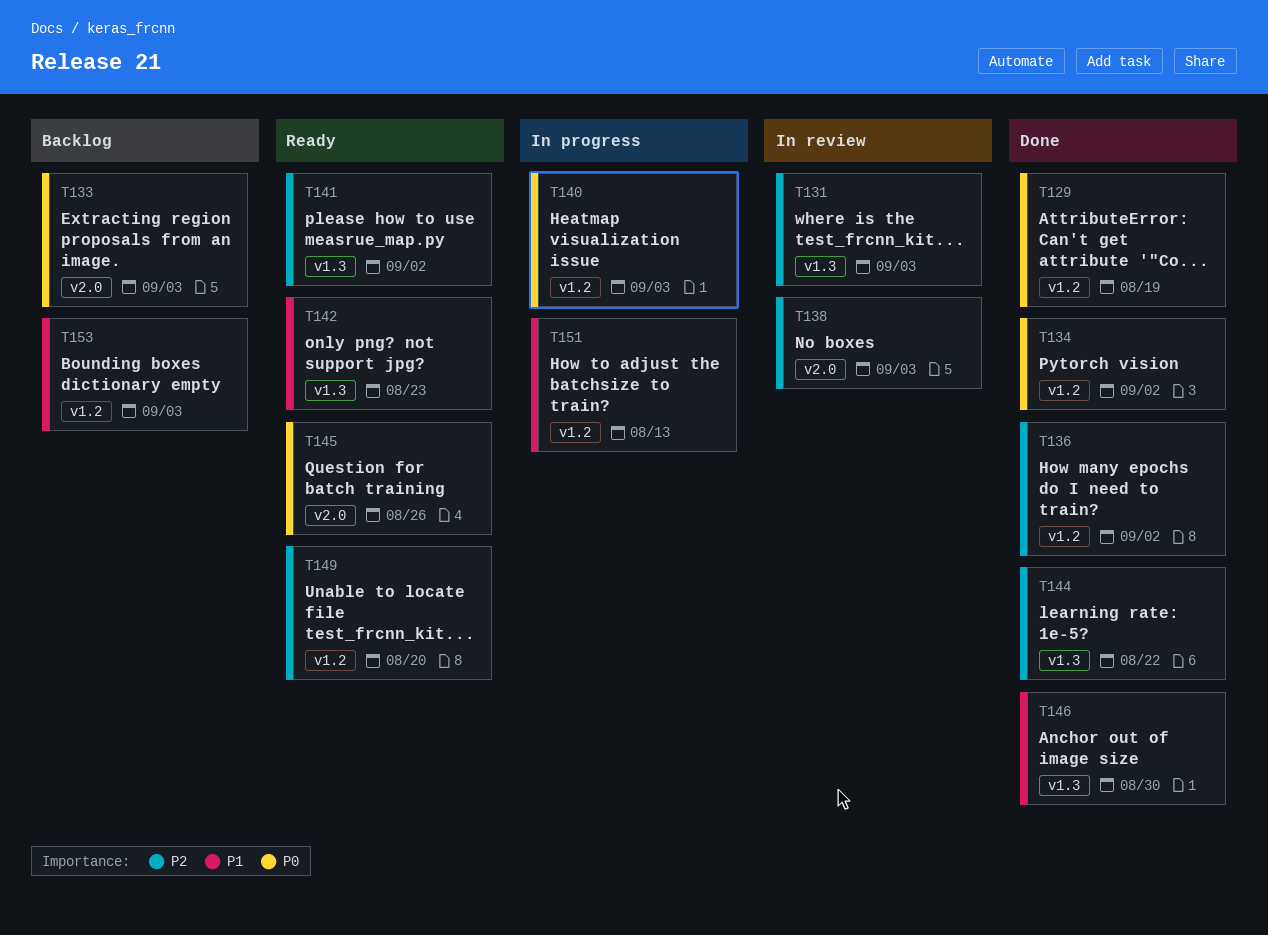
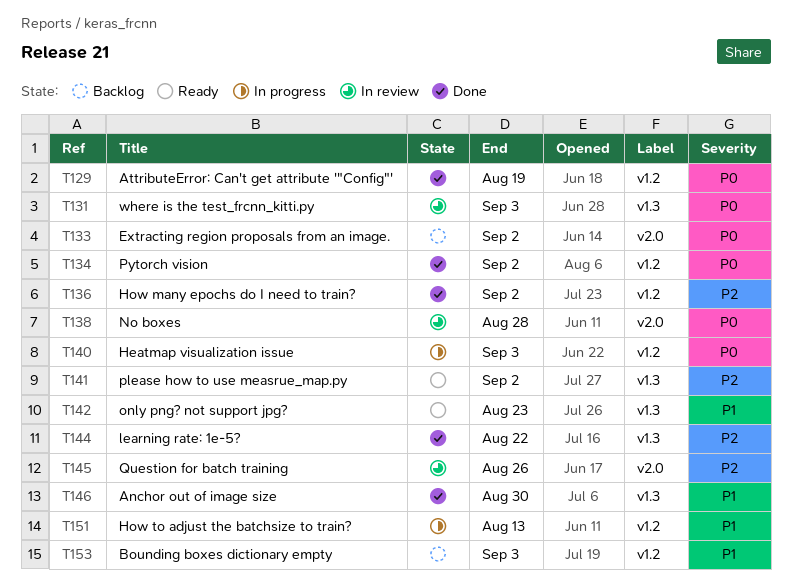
T131, priority: P2 -> P0
T133, due: Sep 3 -> Sep 2
T138, priority: P2 -> P0
T138, due: Sep 3 -> Aug 28
T145, status: Ready -> In review
T145, priority: P0 -> P2
T149: present -> none

